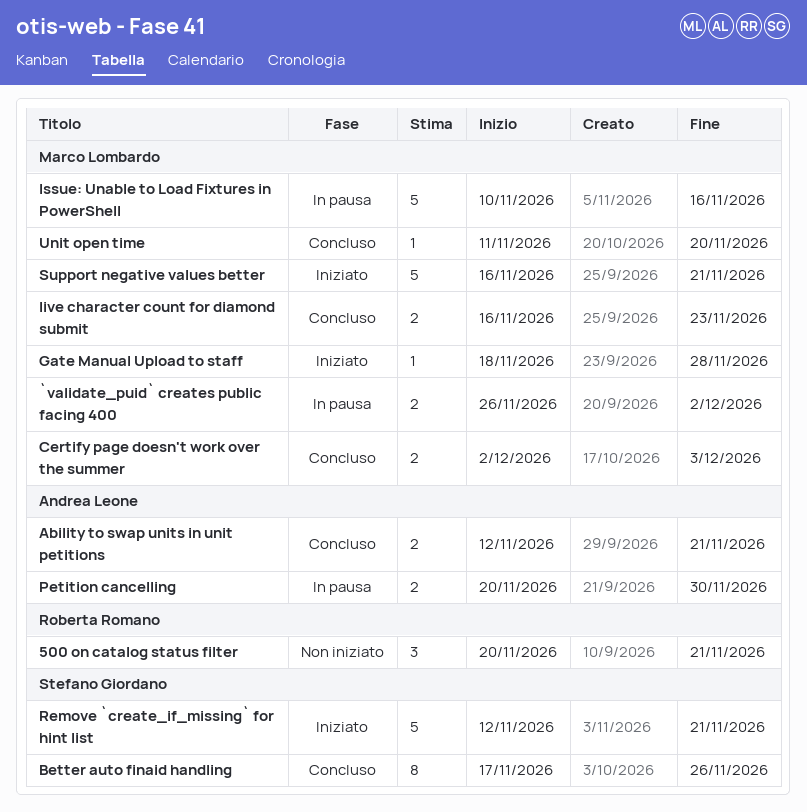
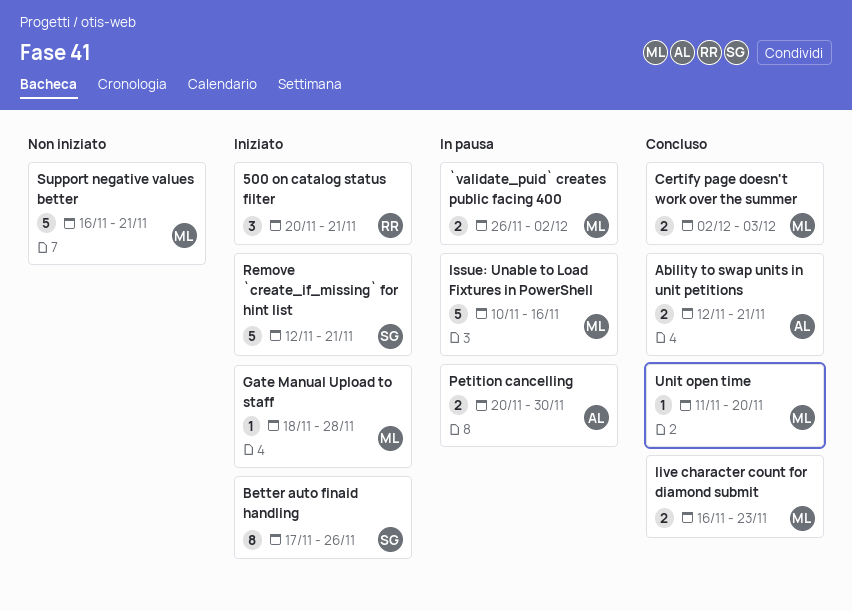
500 on catalog status filter, status: Non iniziato -> Iniziato
Better auto finaid handling, status: Concluso -> Iniziato
Support negative values better, status: Iniziato -> Non iniziato

